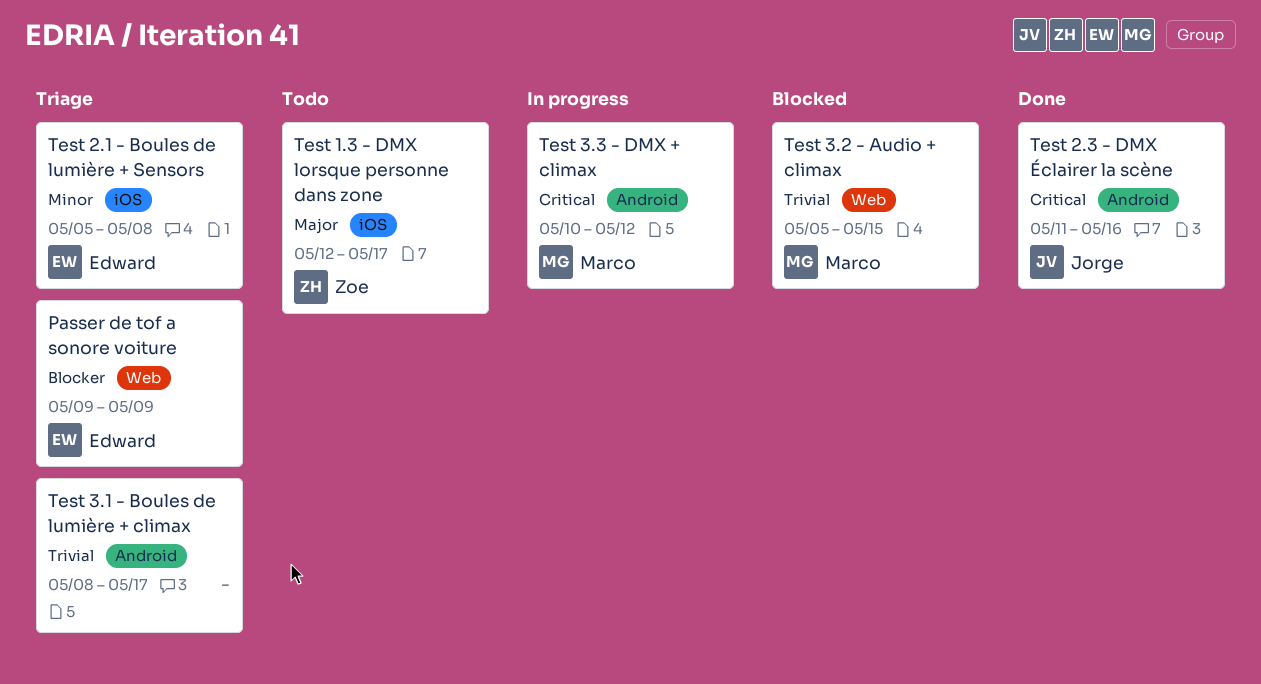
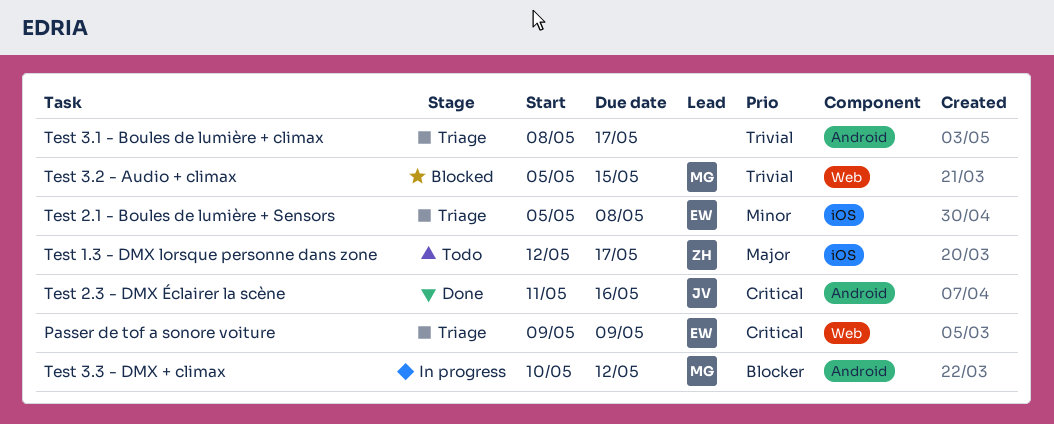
Passer de tof a sonore voiture, priority: Blocker -> Critical
Test 3.3 - DMX + climax, priority: Critical -> Blocker

